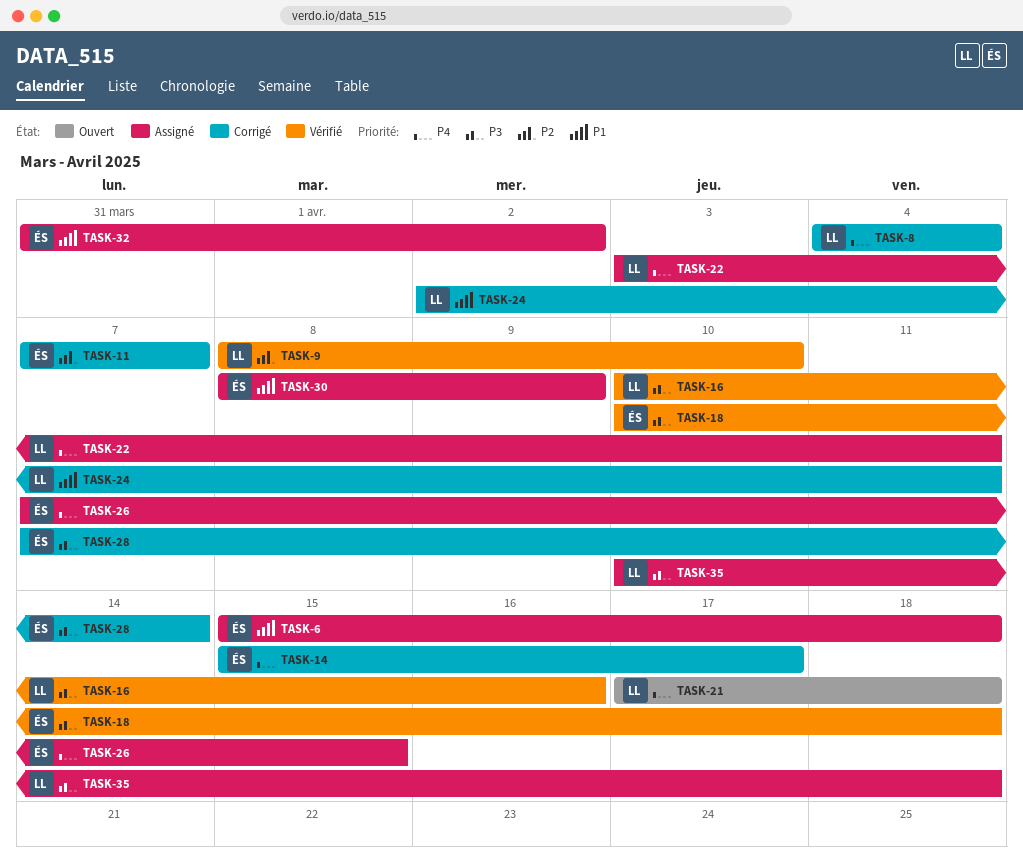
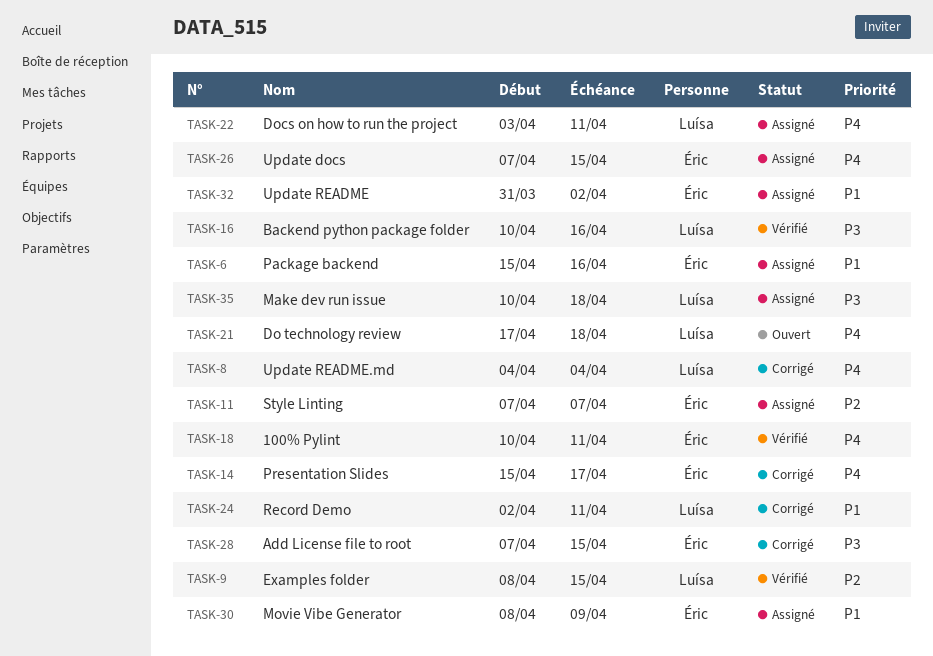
TASK-6, due: Apr 18 -> Apr 16
TASK-9, due: Apr 10 -> Apr 15
TASK-11, status: Corrigé -> Assigné
TASK-18, priority: P3 -> P4
TASK-18, due: Apr 18 -> Apr 11
TASK-28, due: Apr 14 -> Apr 15

